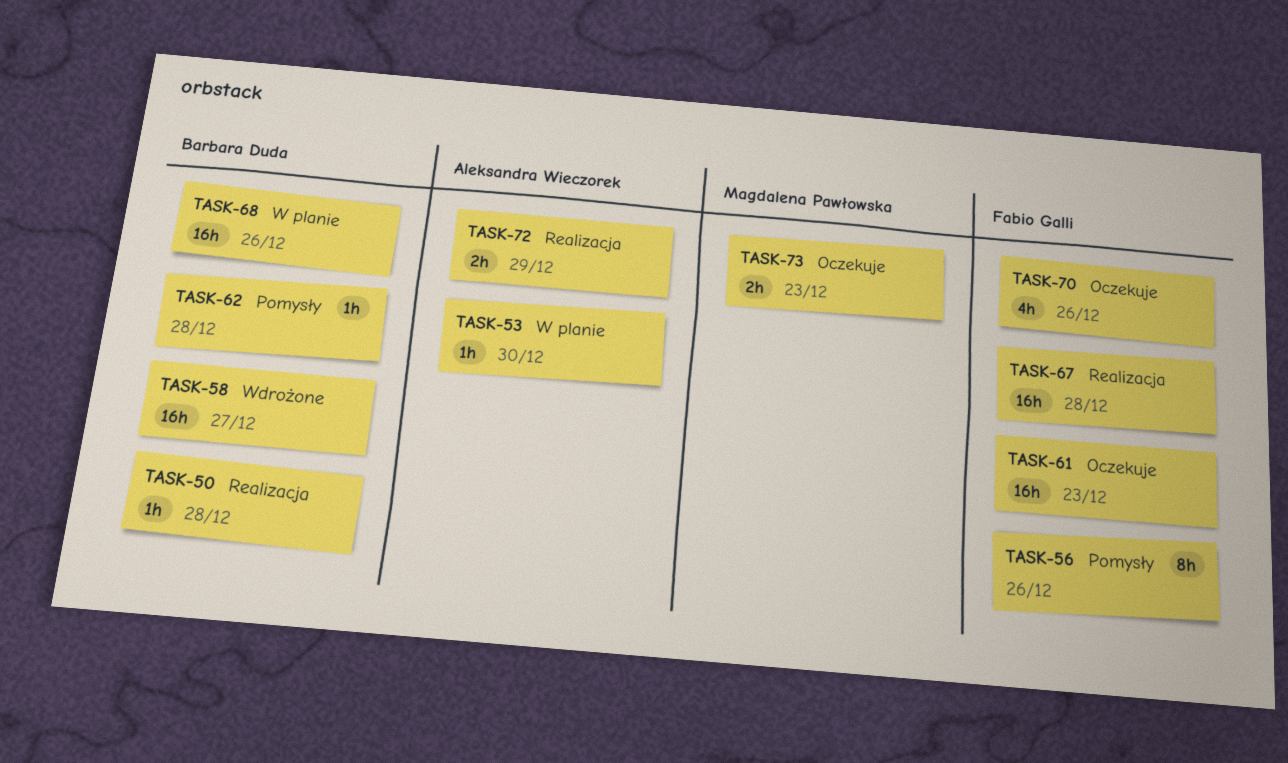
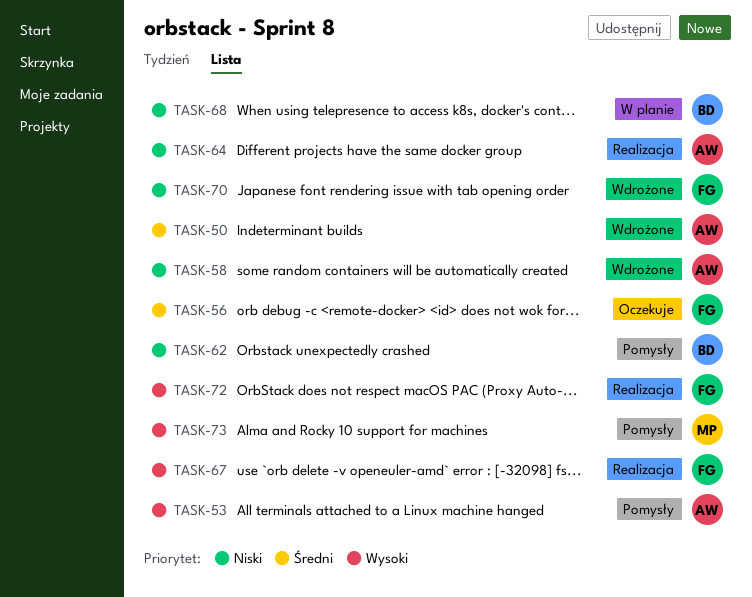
TASK-50, status: Realizacja -> Wdrożone
TASK-50, owner: Barbara Duda -> Aleksandra Wieczorek
TASK-53, status: W planie -> Pomysły
TASK-56, status: Pomysły -> Oczekuje
TASK-58, owner: Barbara Duda -> Aleksandra Wieczorek
TASK-61: present -> none
TASK-64: none -> present
TASK-70, status: Oczekuje -> Wdrożone
TASK-72, owner: Aleksandra Wieczorek -> Fabio Galli
TASK-73, status: Oczekuje -> Pomysły

